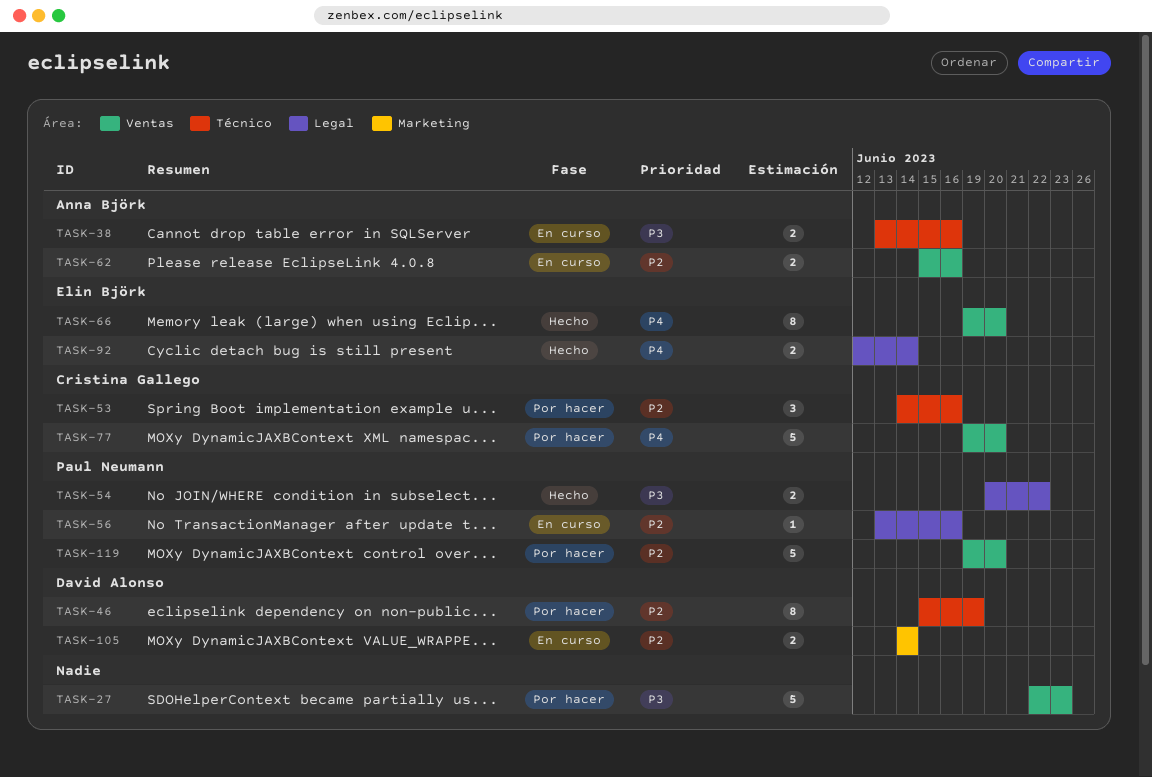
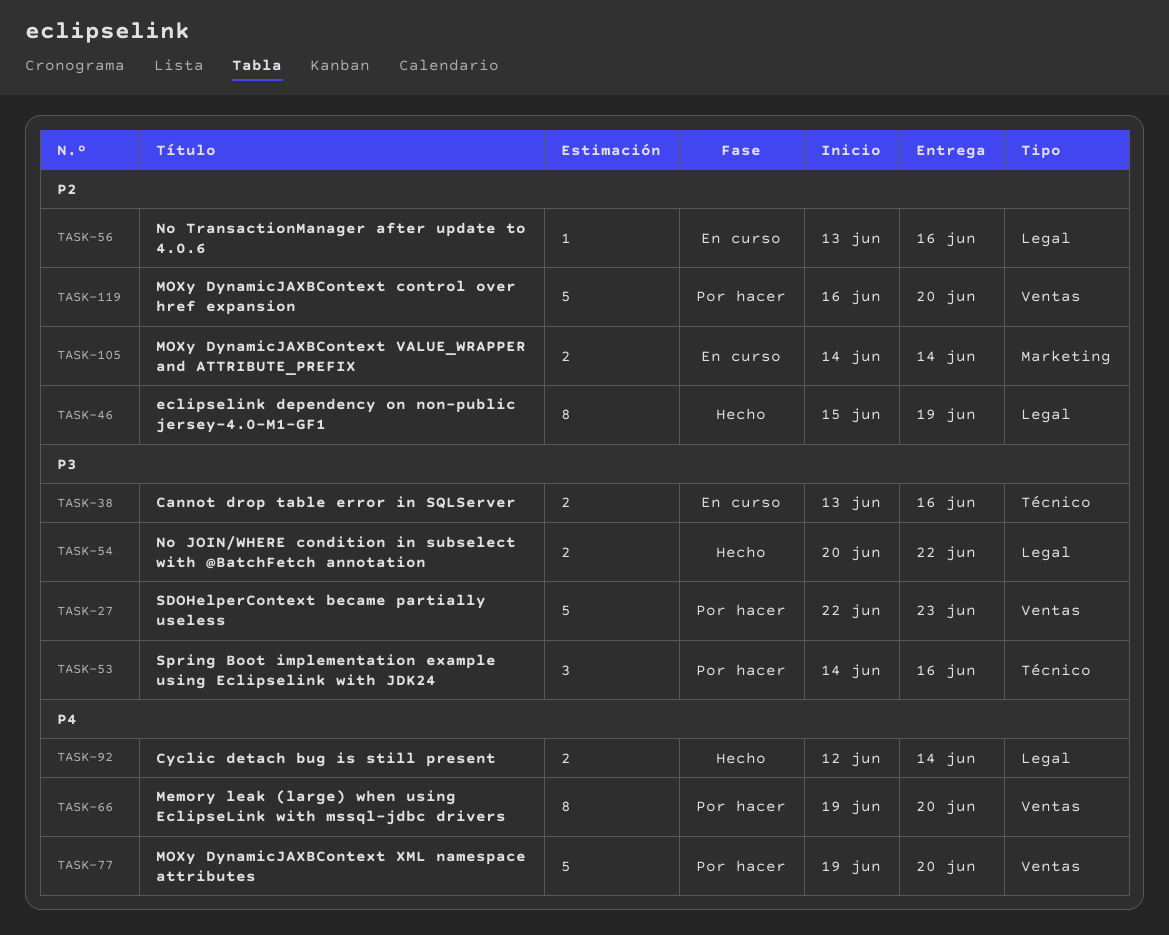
TASK-46, status: Por hacer -> Hecho
TASK-46, label: Técnico -> Legal
TASK-53, priority: P2 -> P3
TASK-62: present -> none
TASK-66, status: Hecho -> Por hacer
TASK-119, start: Jun 19 -> Jun 16

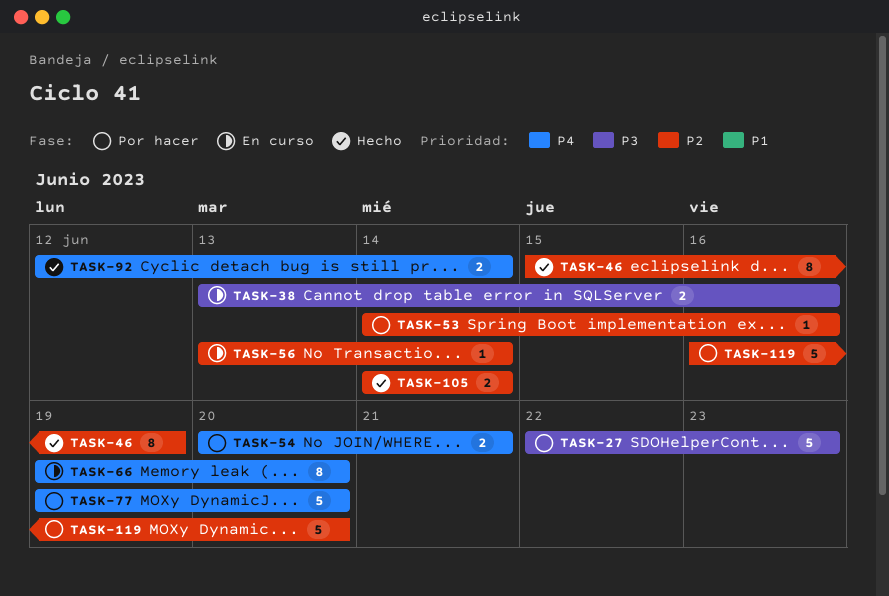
TASK-53, priority: P3 -> P2
TASK-53, estimate: 3 -> 1
TASK-54, status: Hecho -> Por hacer
TASK-54, priority: P3 -> P4
TASK-54, due: Jun 22 -> Jun 21
TASK-56, due: Jun 16 -> Jun 14
TASK-66, status: Por hacer -> En curso
TASK-105, status: En curso -> Hecho

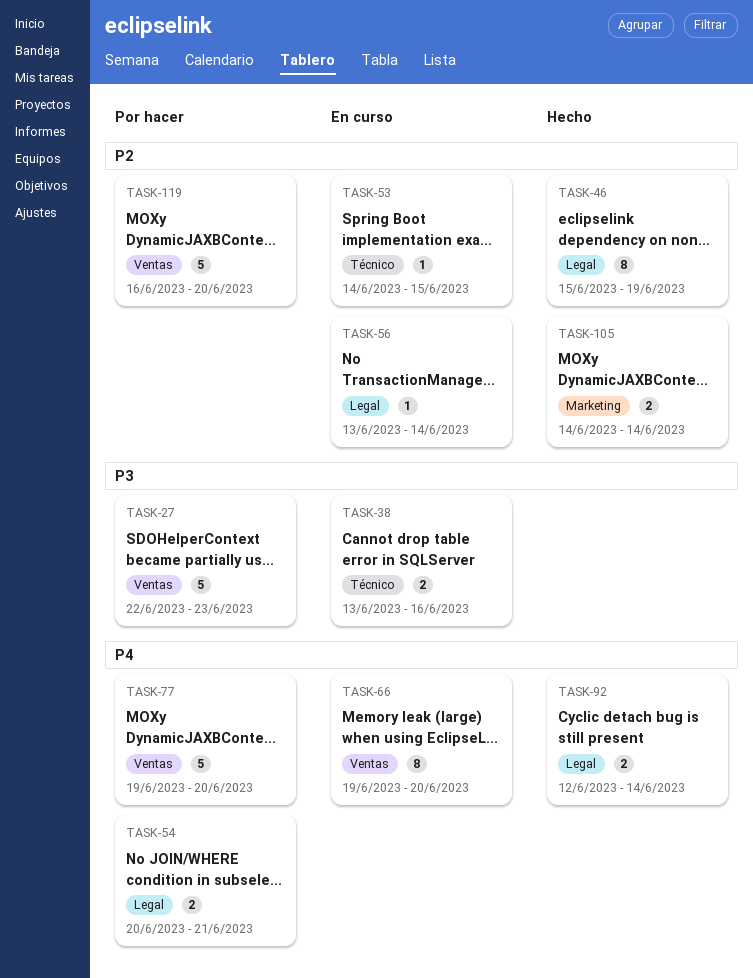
TASK-53, status: Por hacer -> En curso
TASK-53, due: Jun 16 -> Jun 15

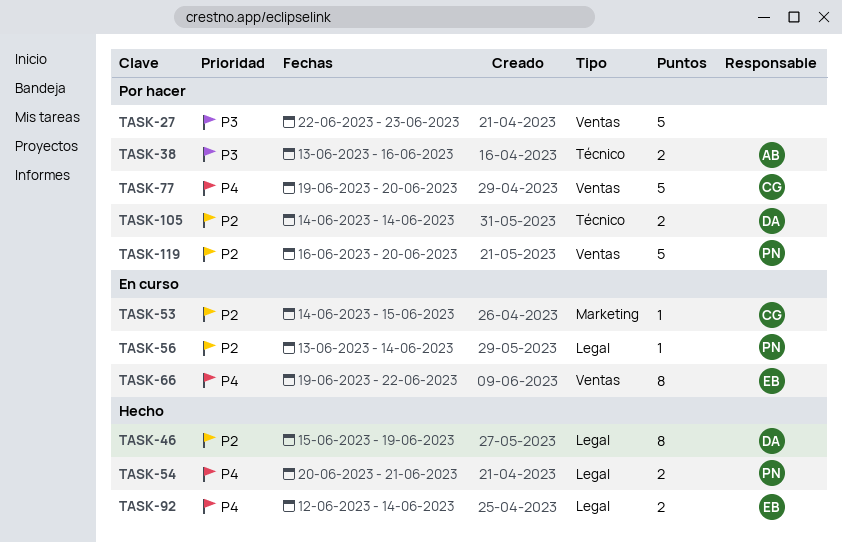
TASK-38, status: En curso -> Por hacer
TASK-53, label: Técnico -> Marketing
TASK-54, status: Por hacer -> Hecho
TASK-66, due: Jun 20 -> Jun 22
TASK-105, status: Hecho -> Por hacer
TASK-105, label: Marketing -> Técnico

